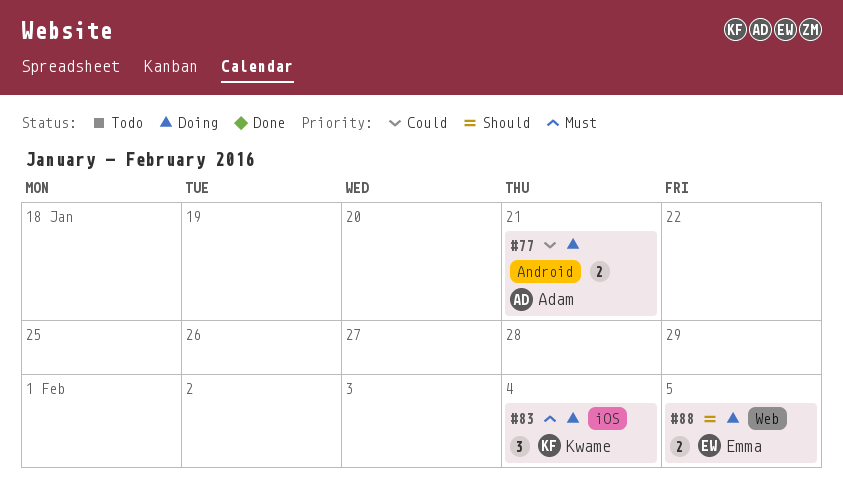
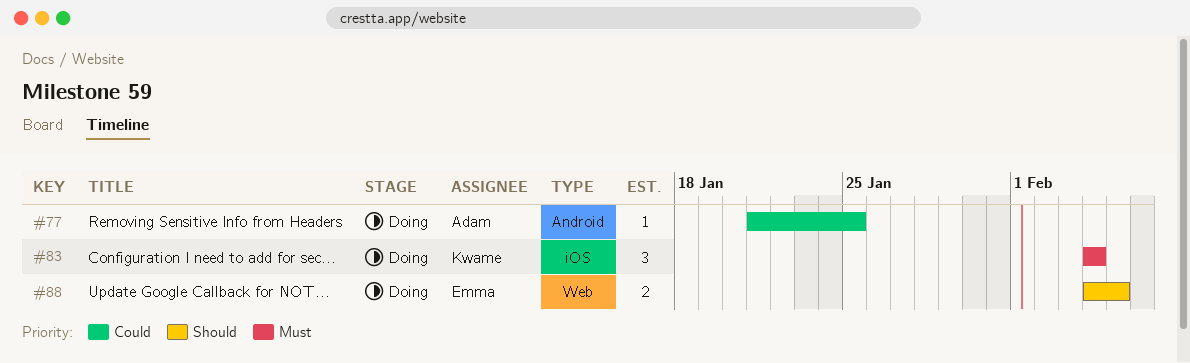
#77, estimate: 2 -> 1
#77, due: Jan 21 -> Jan 25

